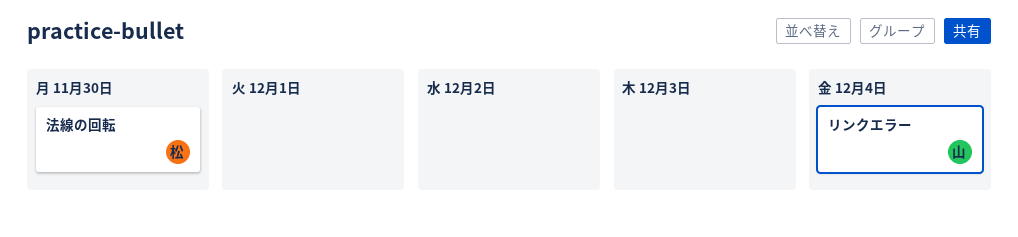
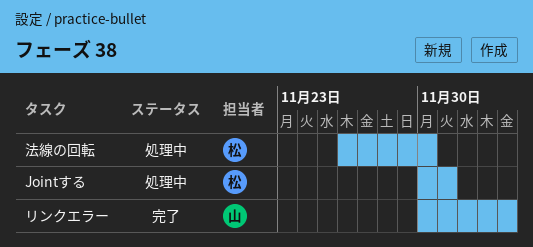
Jointする: none -> present

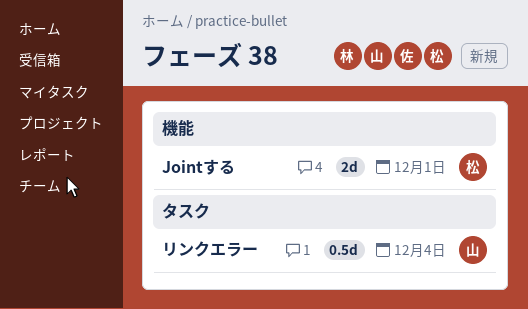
法線の回転: present -> none

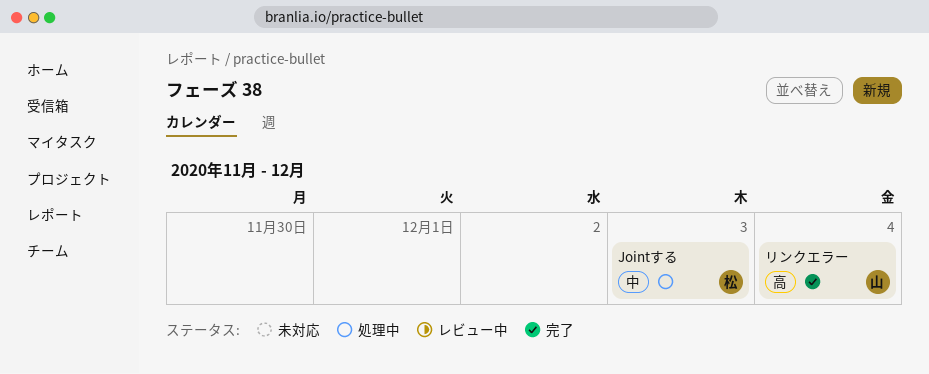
Jointする, due: Dec 1 -> Dec 3

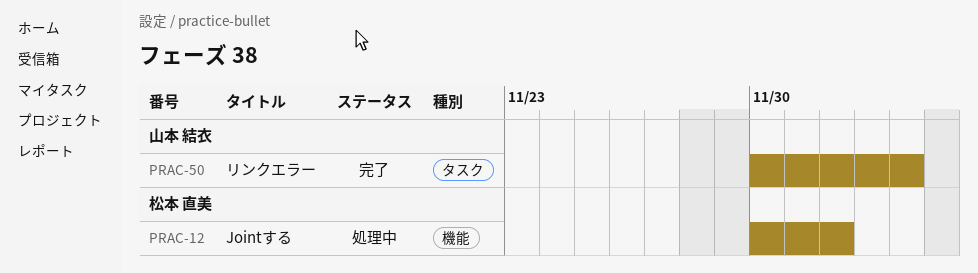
Jointする, due: Dec 3 -> Dec 2

